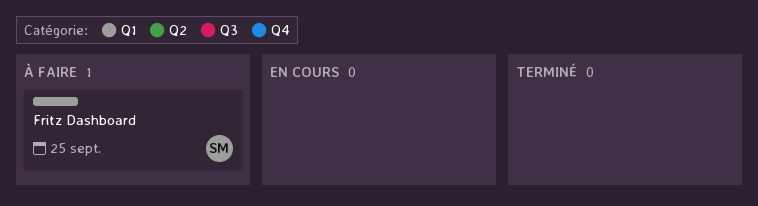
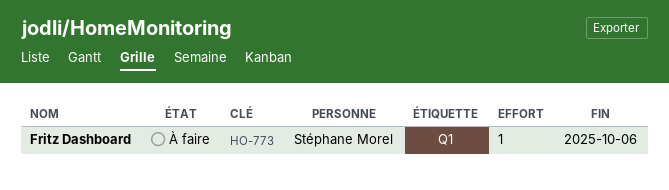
Fritz Dashboard, due: Sep 25 -> Oct 6

